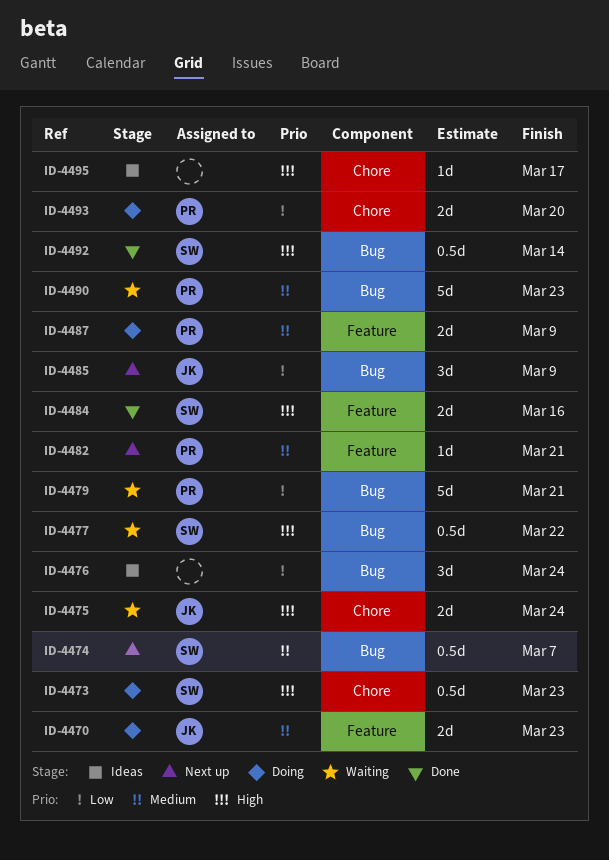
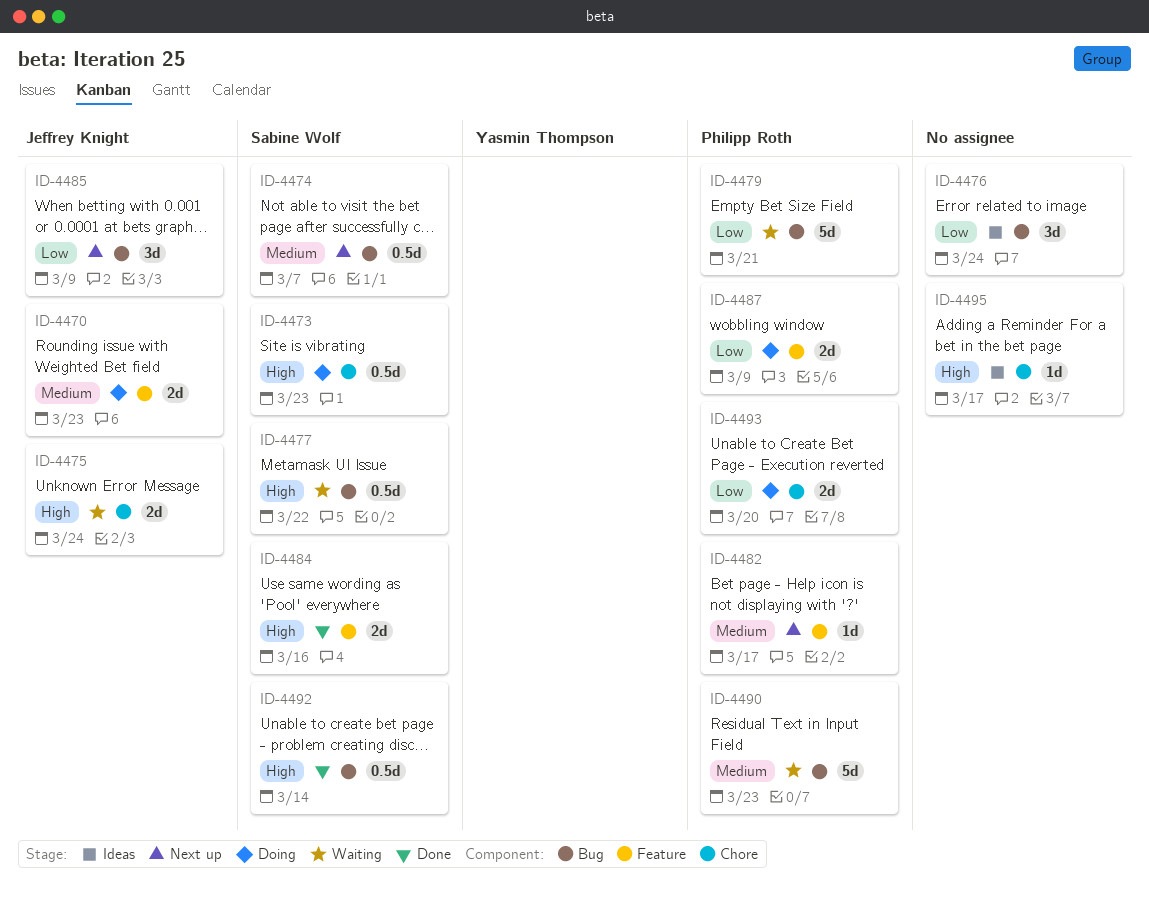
ID-4482, due: Mar 21 -> Mar 17
ID-4487, priority: Medium -> Low

